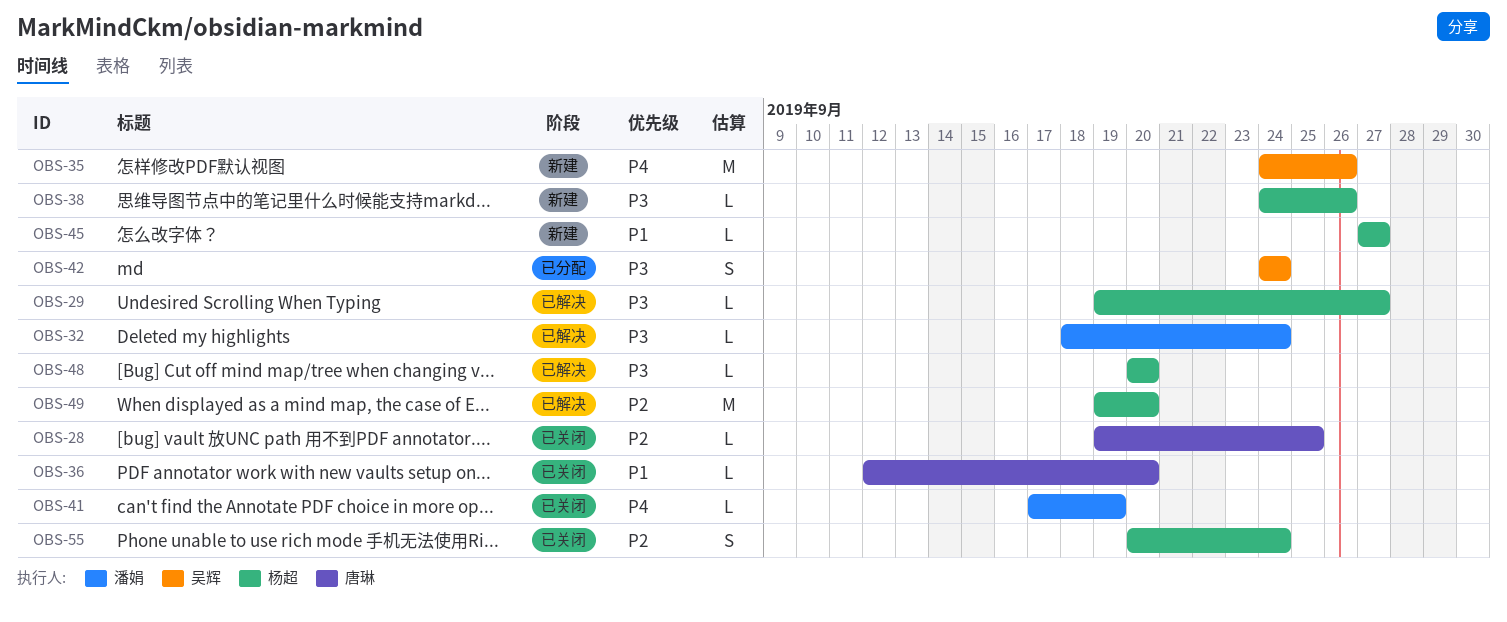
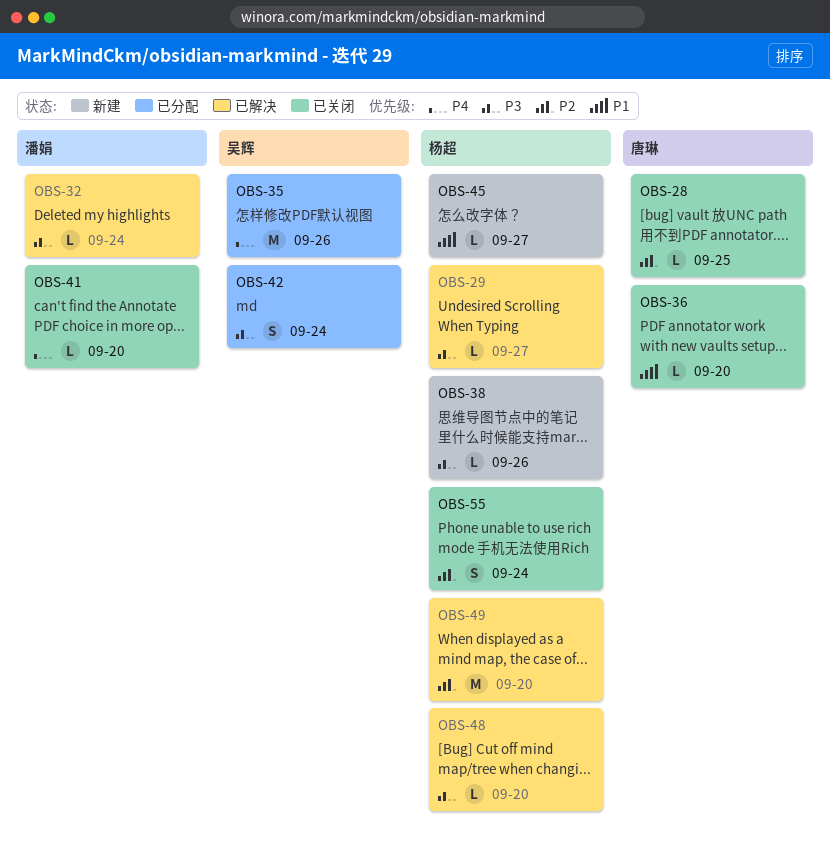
OBS-35, status: 新建 -> 已分配
OBS-41, due: Sep 19 -> Sep 20

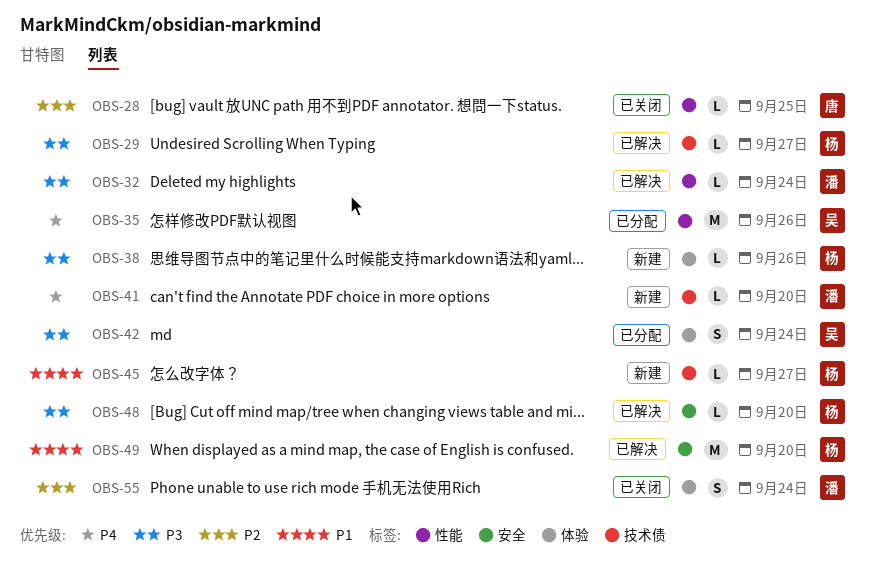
OBS-36: present -> none
OBS-41, status: 已关闭 -> 新建
OBS-49, priority: P2 -> P1
OBS-55, owner: 杨超 -> 潘娟

